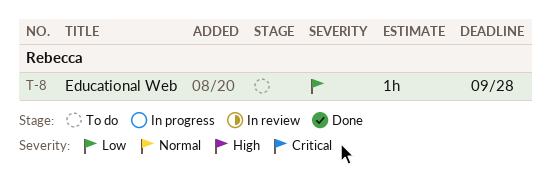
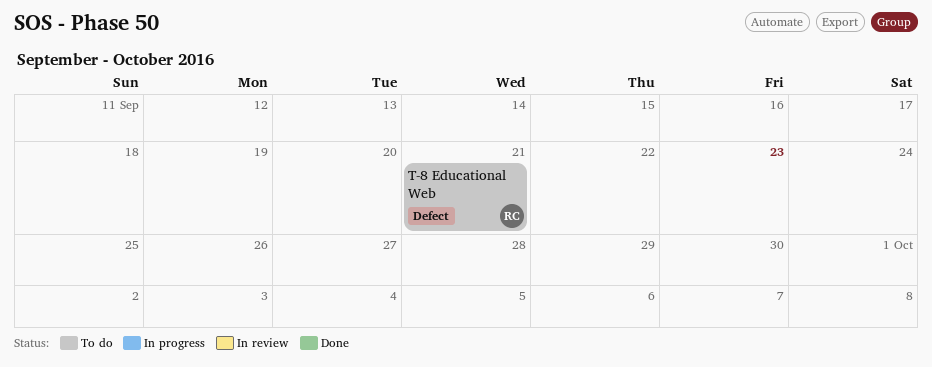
T-8, due: Sep 28 -> Sep 21

